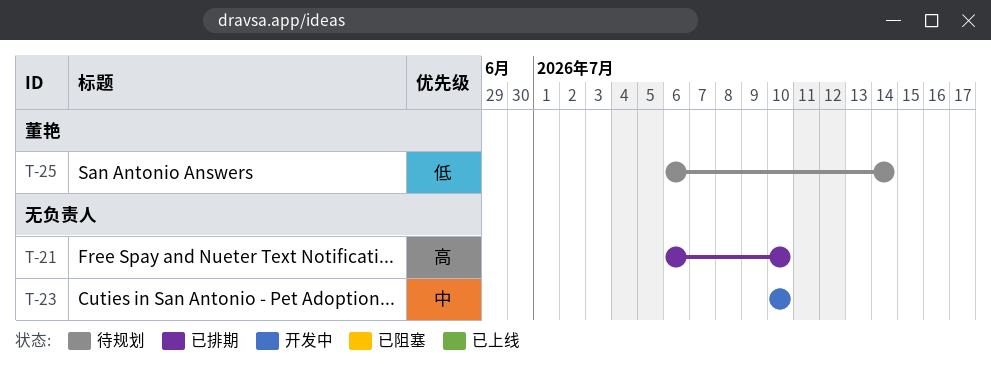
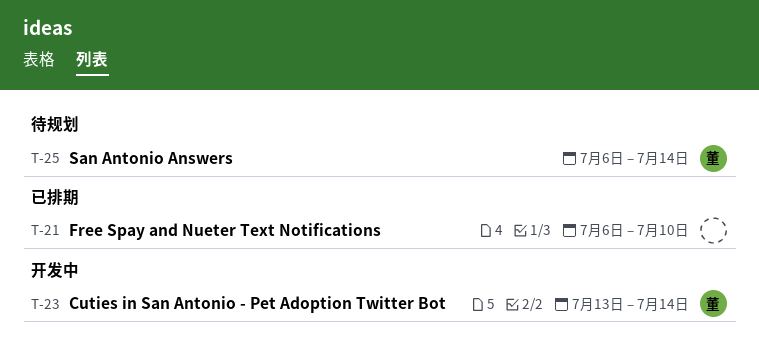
T-23, owner: none -> 董艳
T-23, start: Jul 10 -> Jul 13
T-23, due: Jul 10 -> Jul 14

